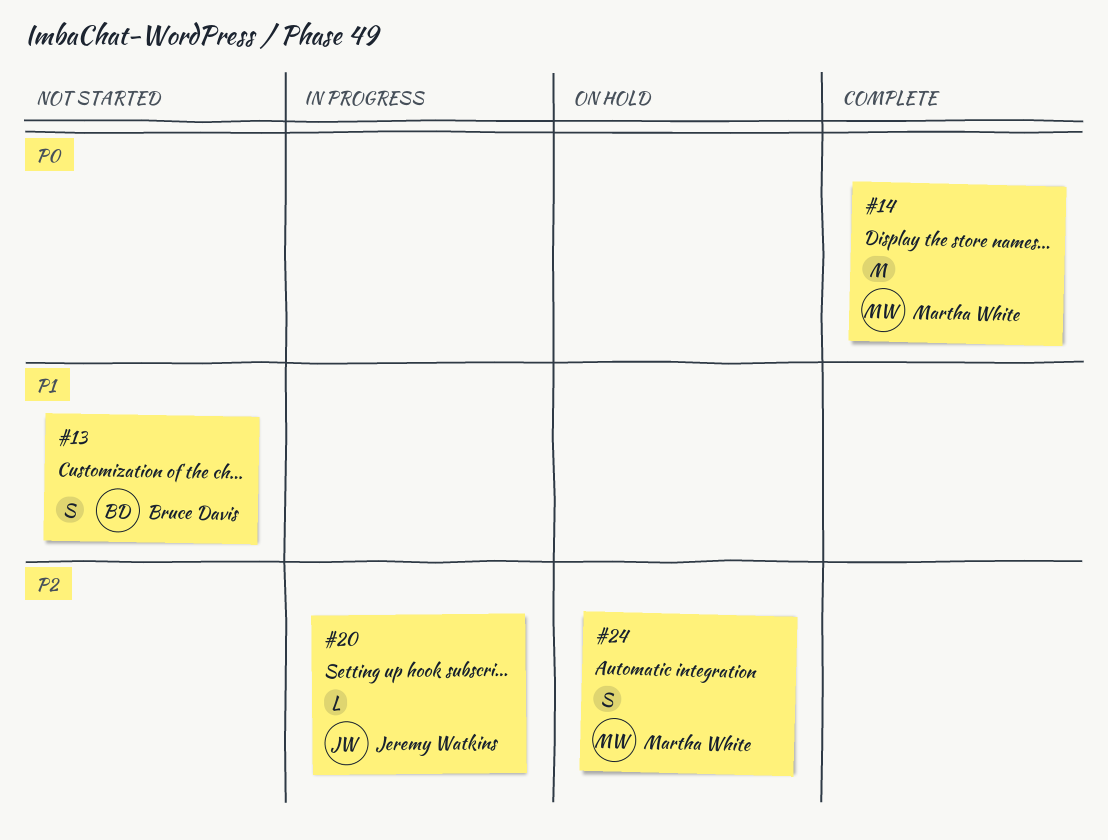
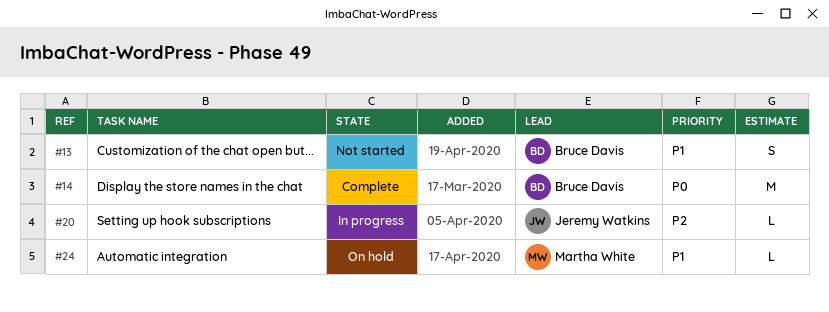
#14, owner: Martha White -> Bruce Davis
#24, priority: P2 -> P1
#24, estimate: S -> L

